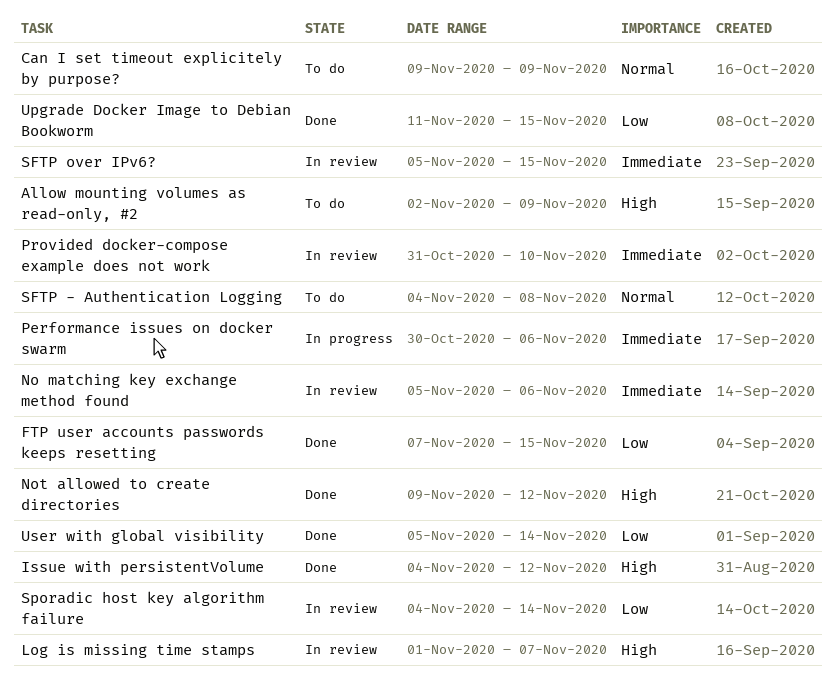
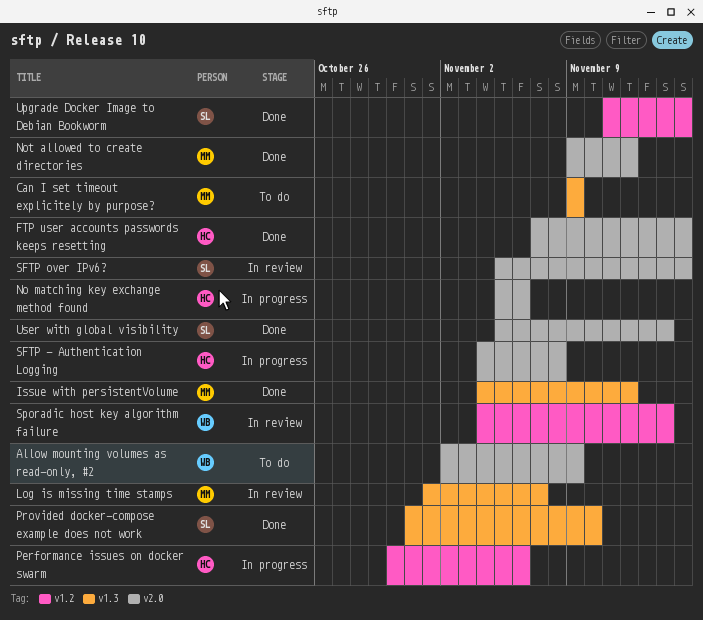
No matching key exchange method found, status: In review -> In progress
Provided docker-compose example does not work, status: In review -> Done
SFTP - Authentication Logging, status: To do -> In progress

